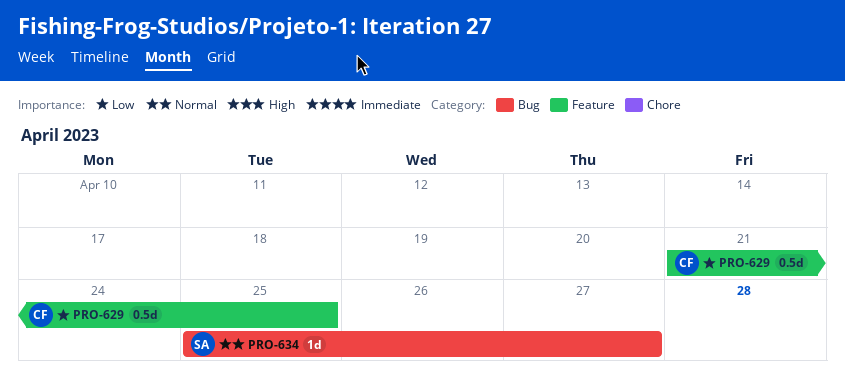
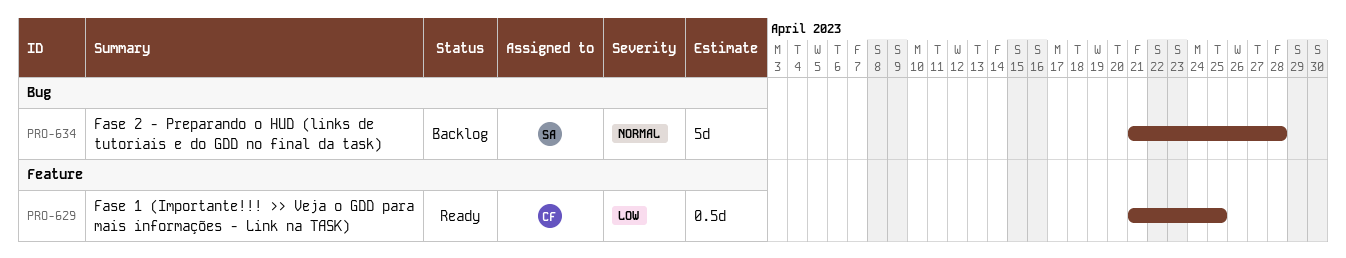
PRO-634, estimate: 1d -> 5d
PRO-634, start: Apr 25 -> Apr 21
PRO-634, due: Apr 27 -> Apr 28

